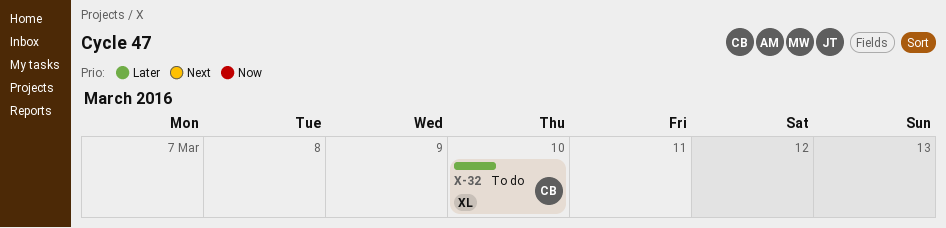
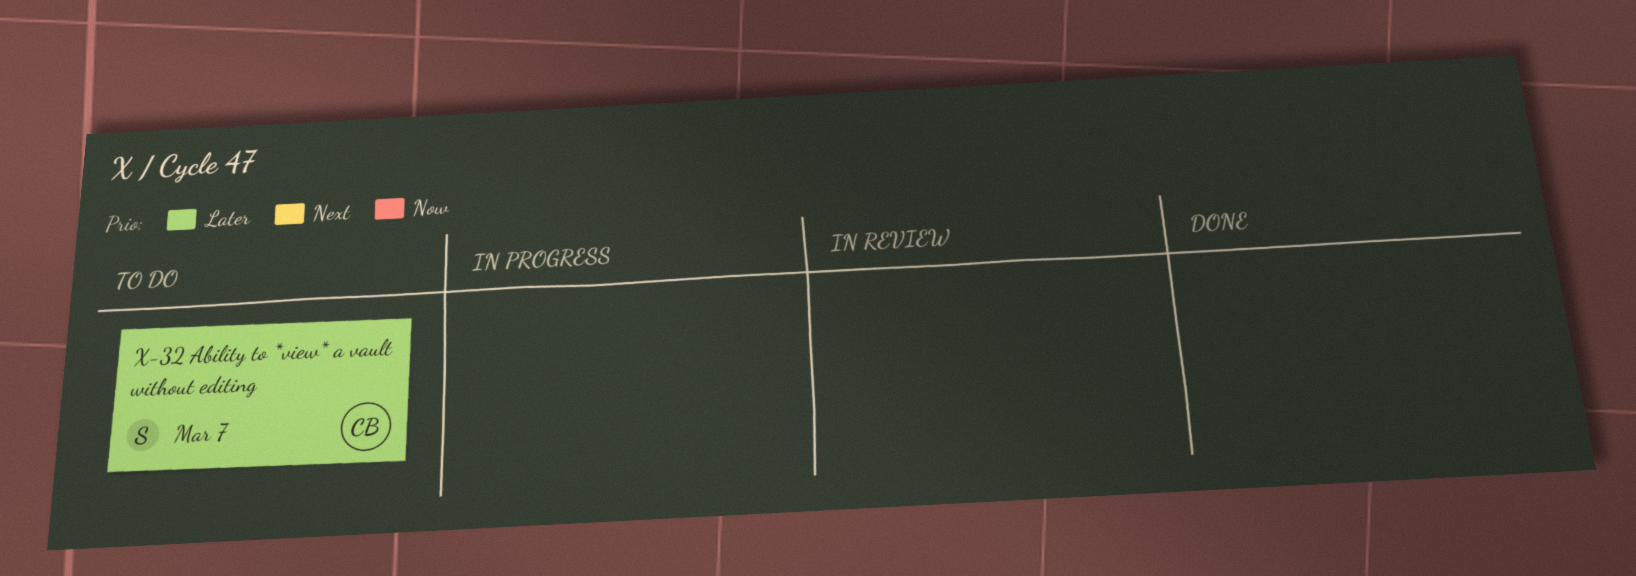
X-32, estimate: XL -> S
X-32, due: Mar 10 -> Mar 7

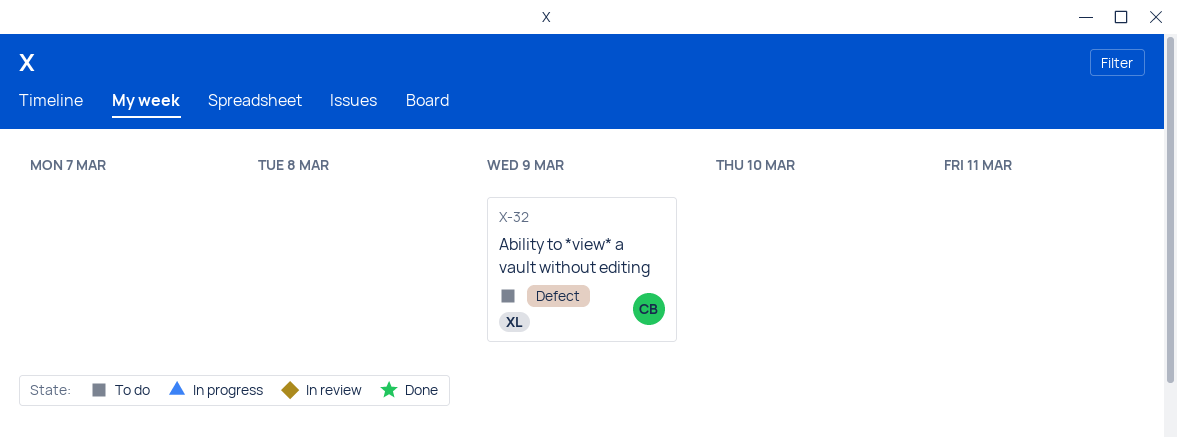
X-32, estimate: S -> XL
X-32, due: Mar 7 -> Mar 9

